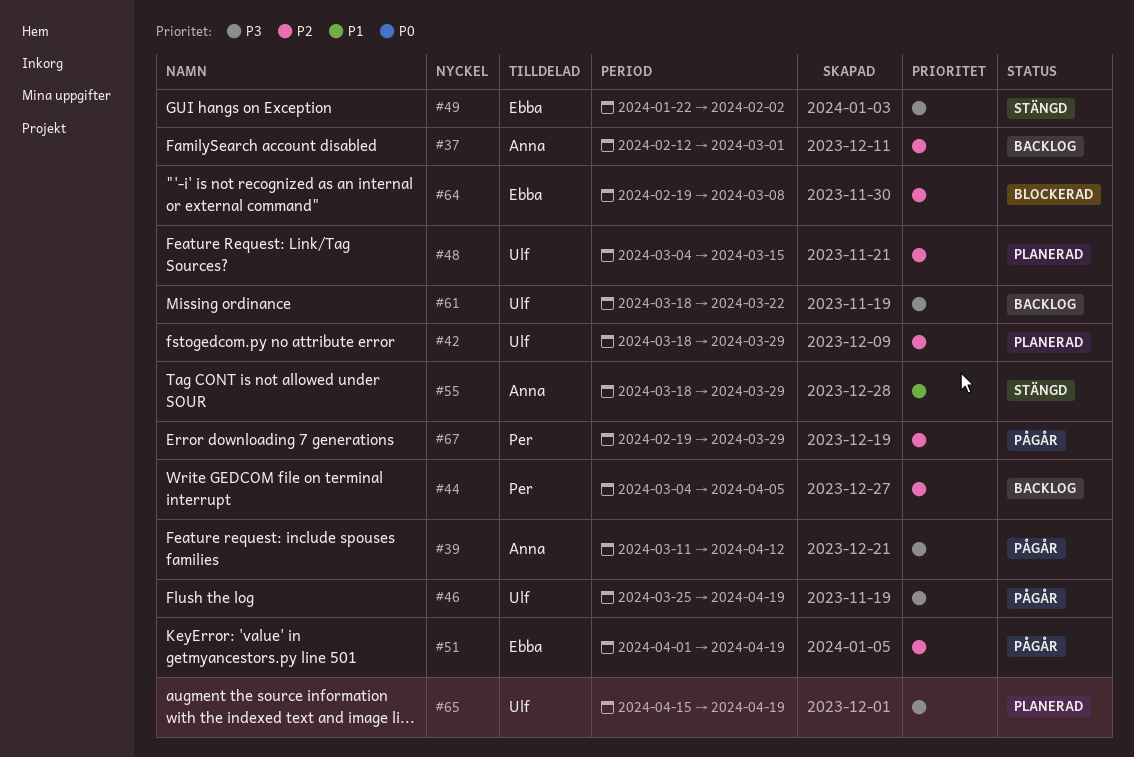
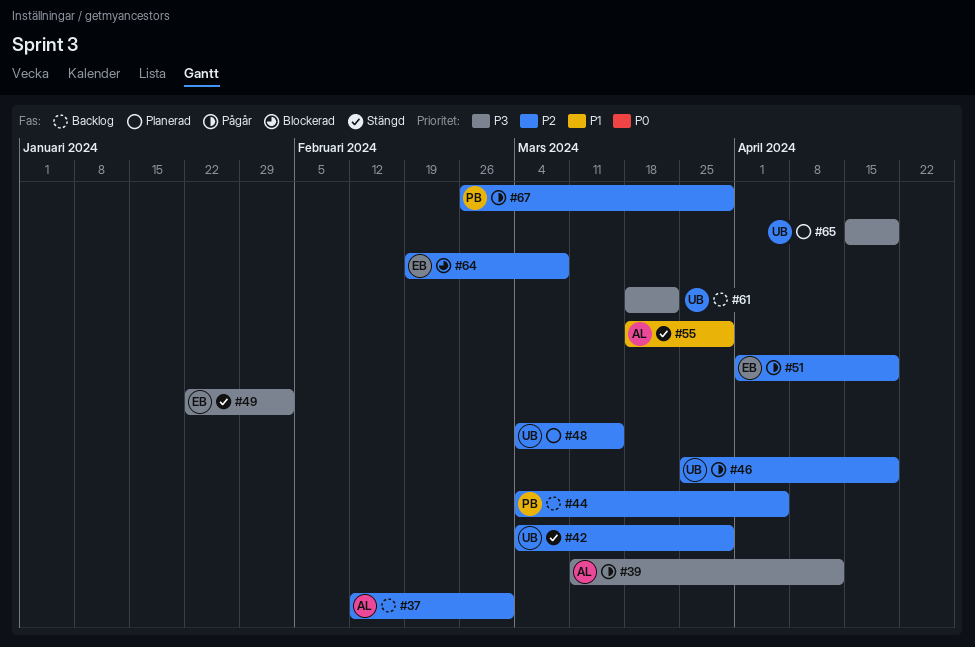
#42, status: Planerad -> Stängd
#42, start: Mar 18 -> Mar 4
#46, priority: P3 -> P2
#67, start: Feb 19 -> Feb 26

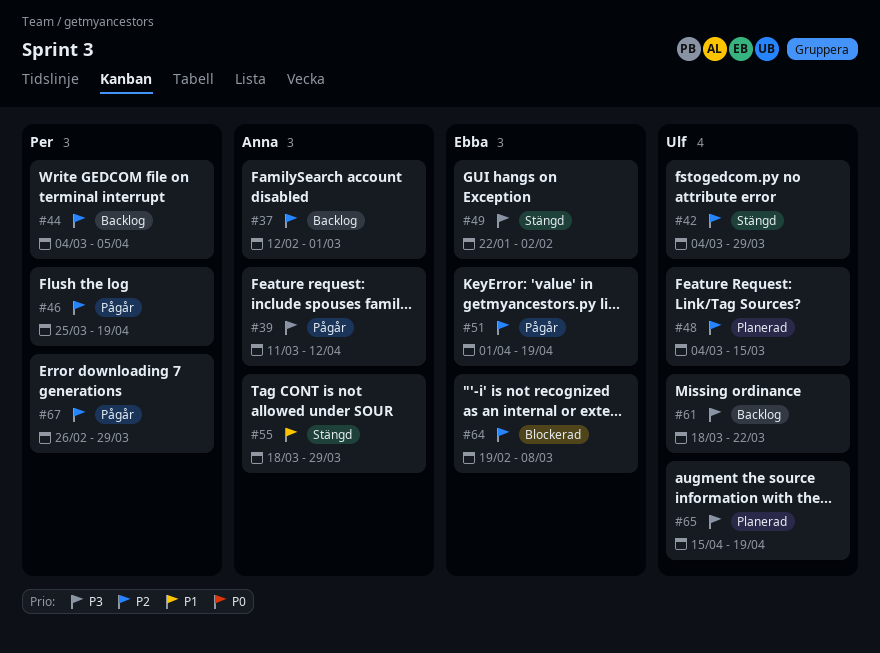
#46, owner: Ulf -> Per

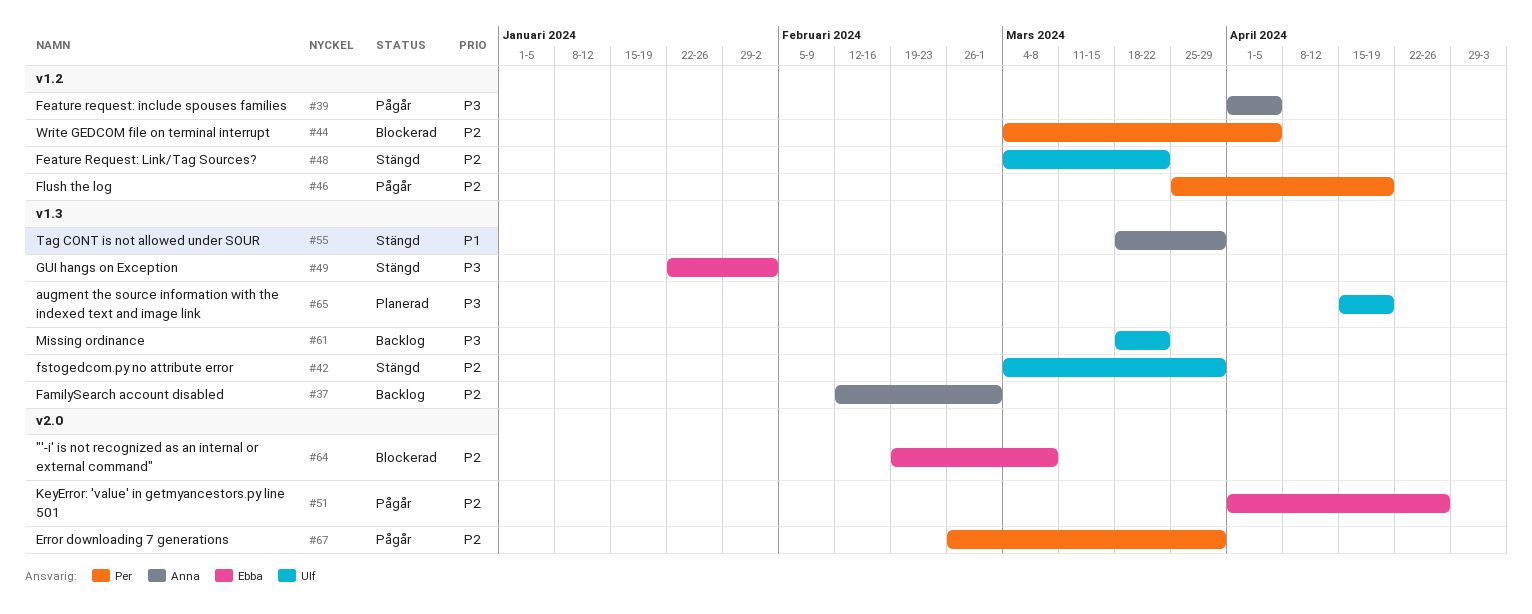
#39, start: Mar 11 -> Apr 1
#39, due: Apr 12 -> Apr 5
#44, status: Backlog -> Blockerad
#48, status: Planerad -> Stängd
#48, due: Mar 15 -> Mar 22
#51, due: Apr 19 -> Apr 26

